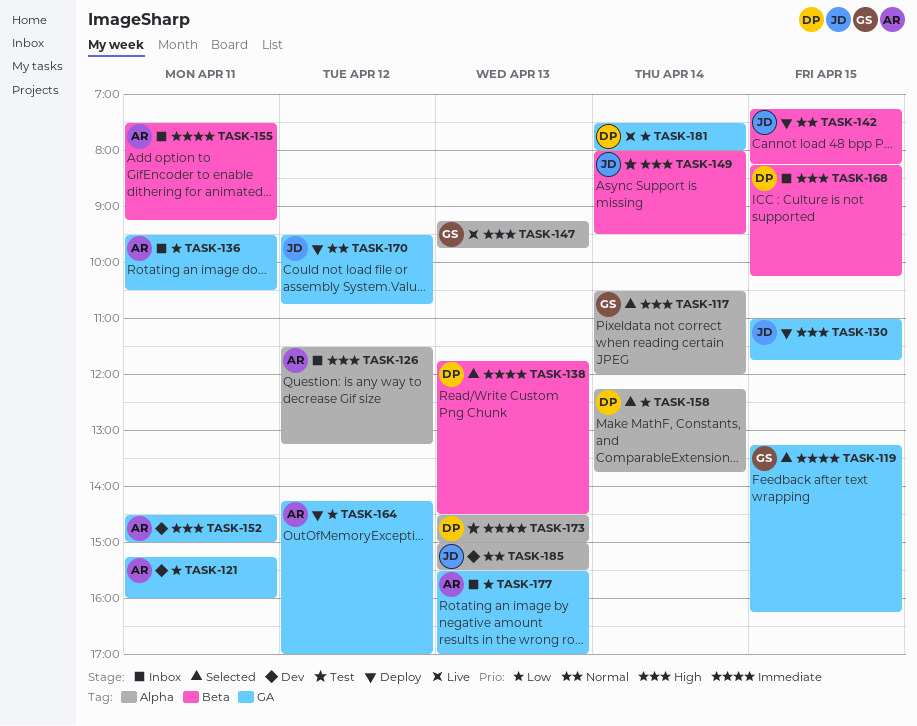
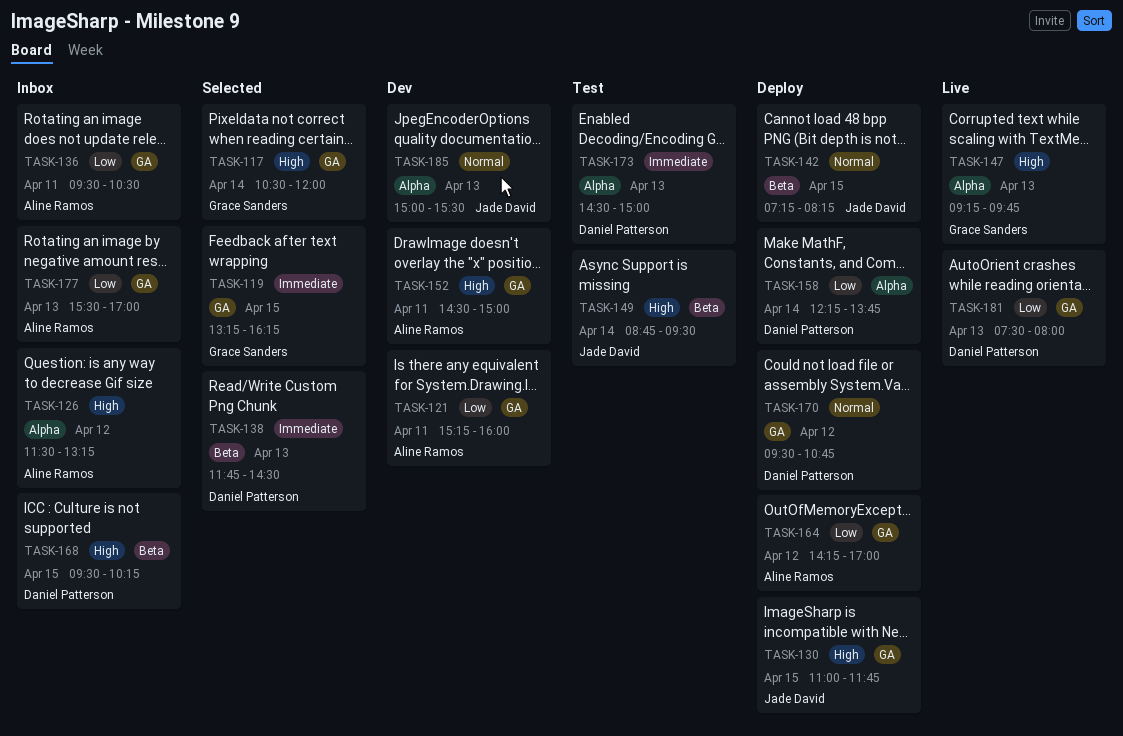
TASK-117, label: Alpha -> GA
TASK-149, begins: 08:00 -> 08:45
TASK-155: present -> none
TASK-158, status: Selected -> Deploy
TASK-168, begins: 08:15 -> 09:30
TASK-170, owner: Jade David -> Daniel Patterson
TASK-181, day: Apr 14 -> Apr 13

